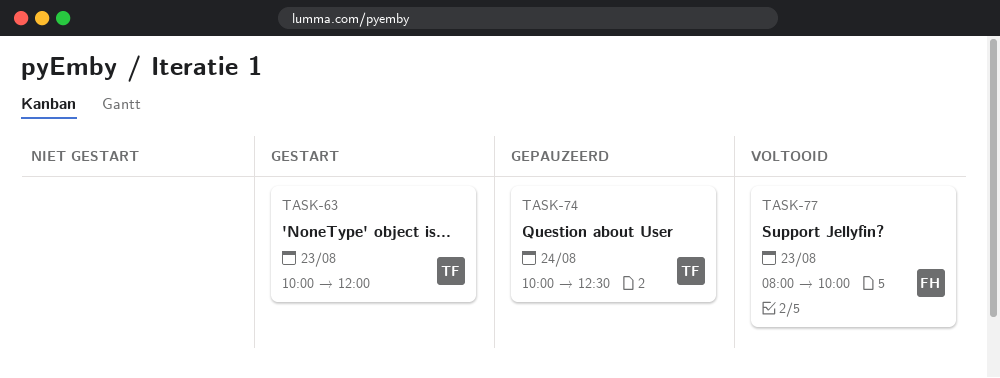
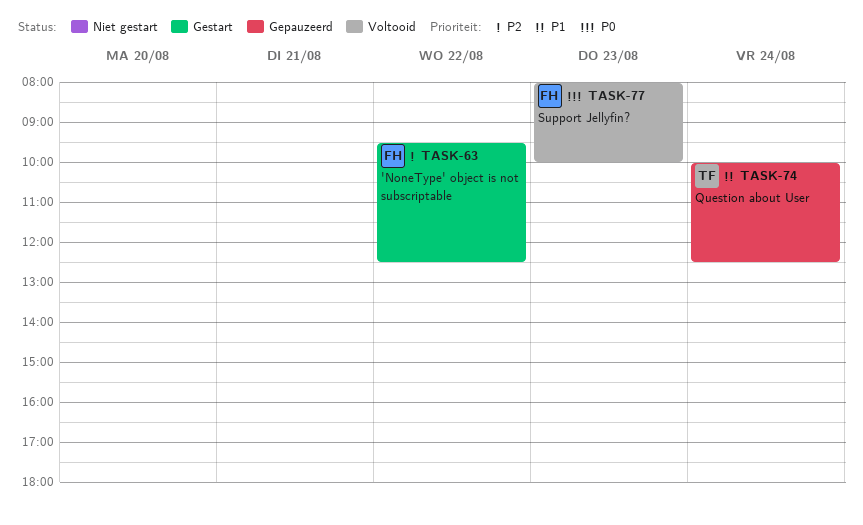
TASK-63, owner: TF -> FH
TASK-63, day: Aug 23 -> Aug 22
TASK-63, begins: 10:00 -> 09:30
TASK-63, ends: 12:00 -> 12:30

